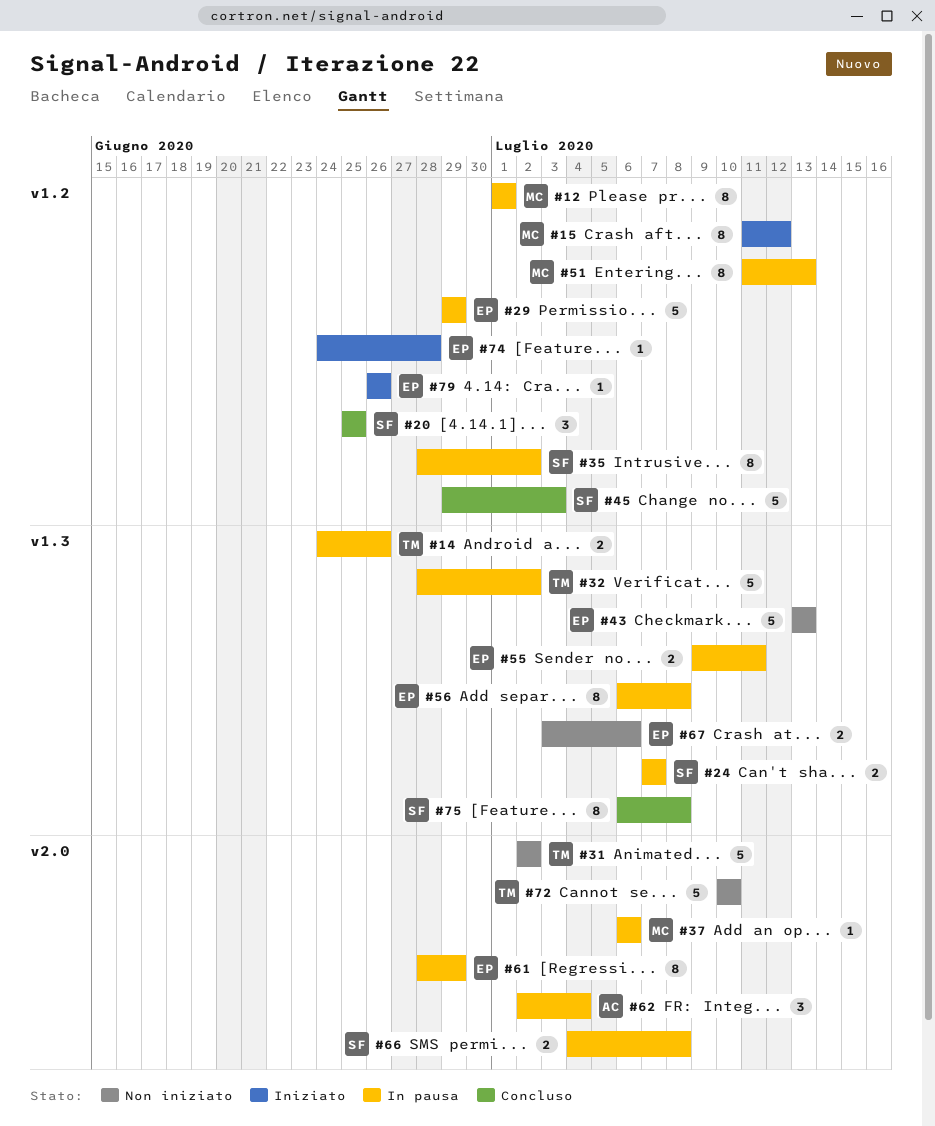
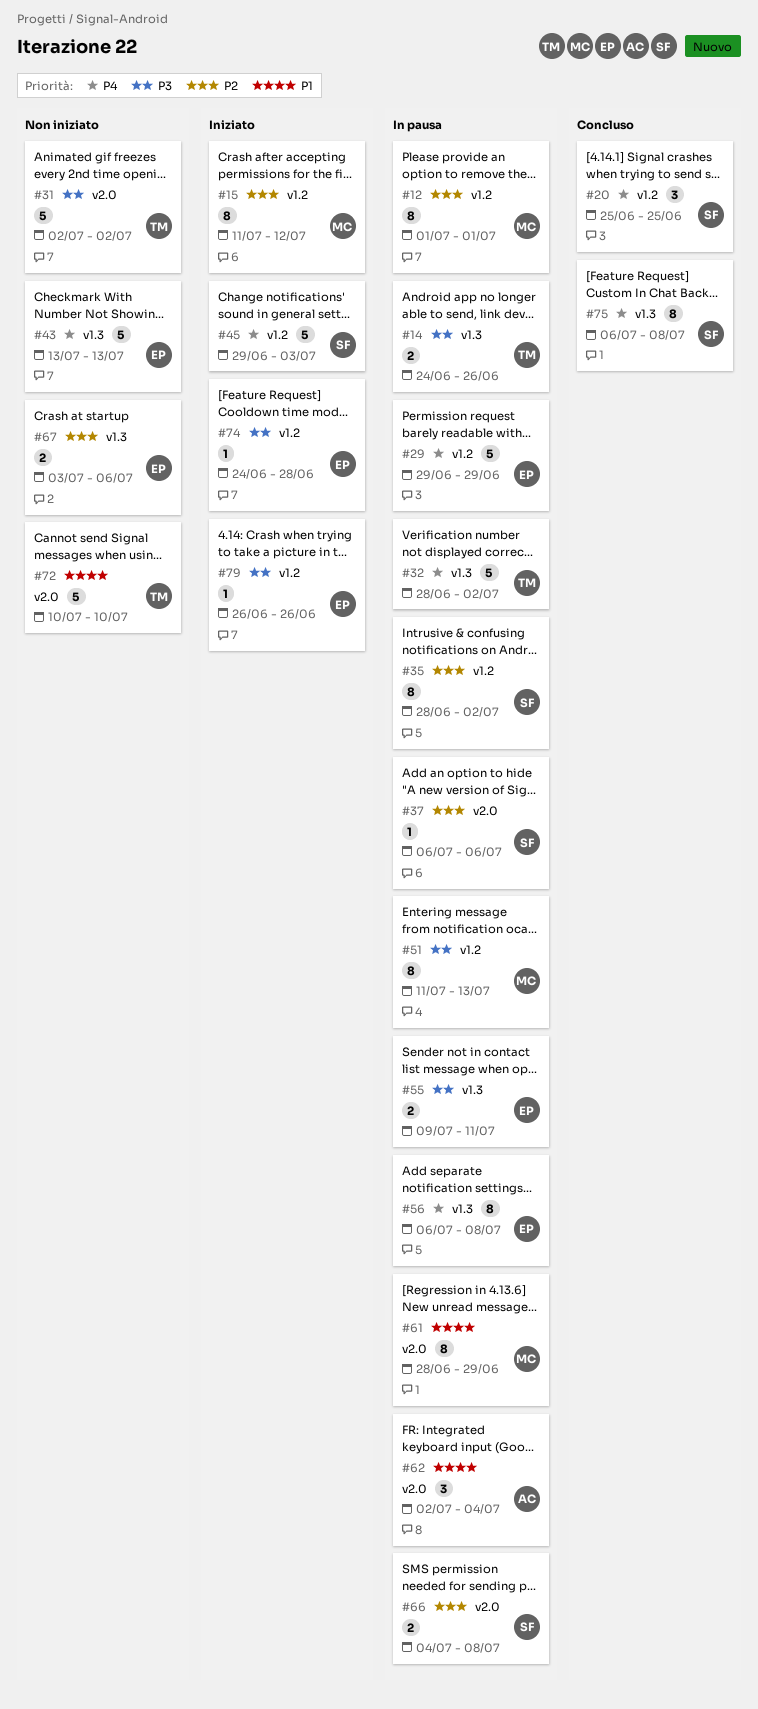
#24: present -> none
#37, owner: MC -> SF
#45, status: Concluso -> Iniziato
#61, owner: EP -> MC

